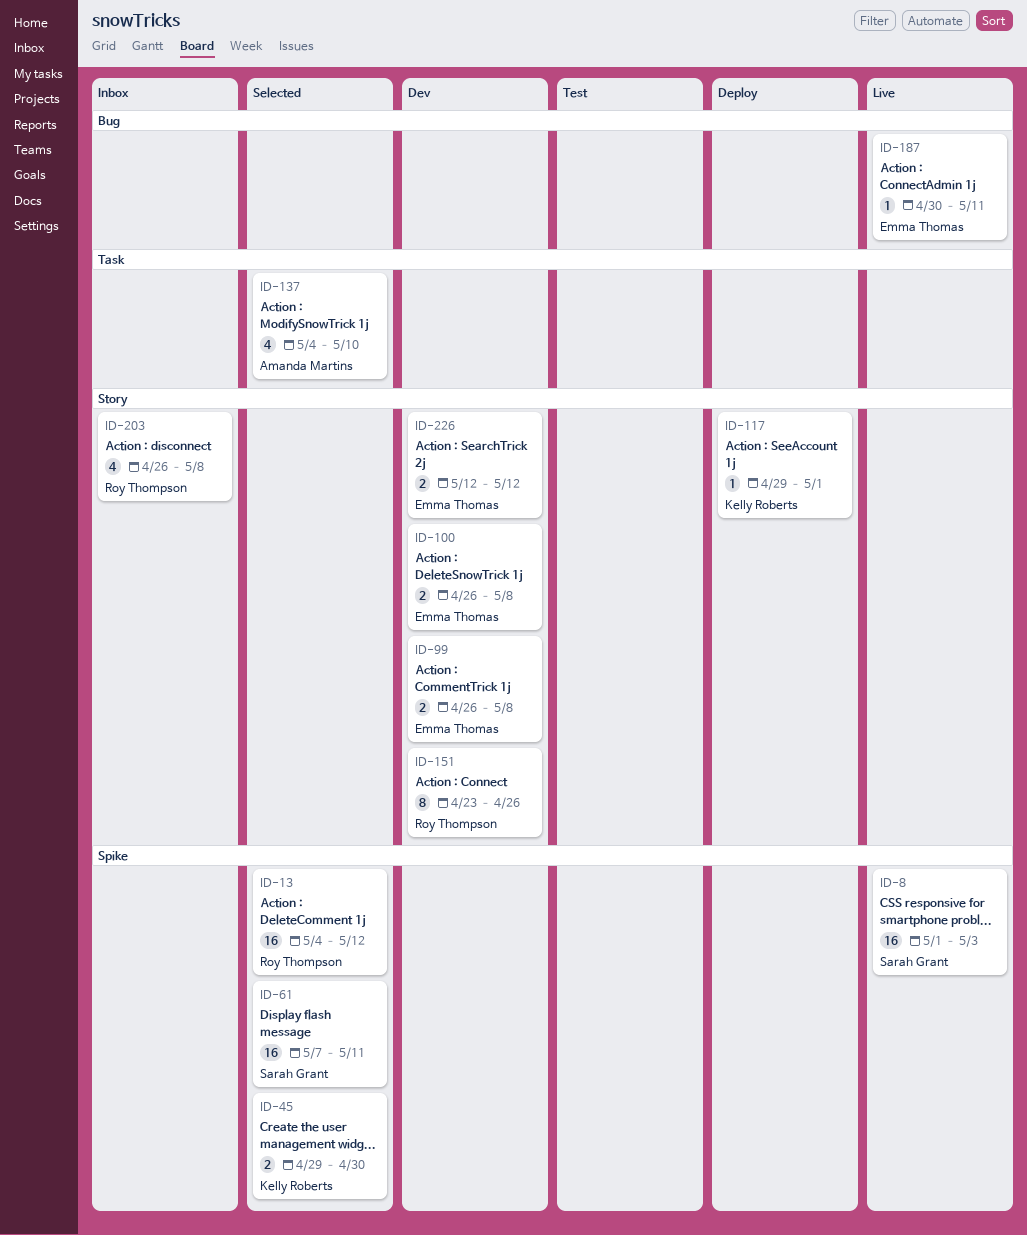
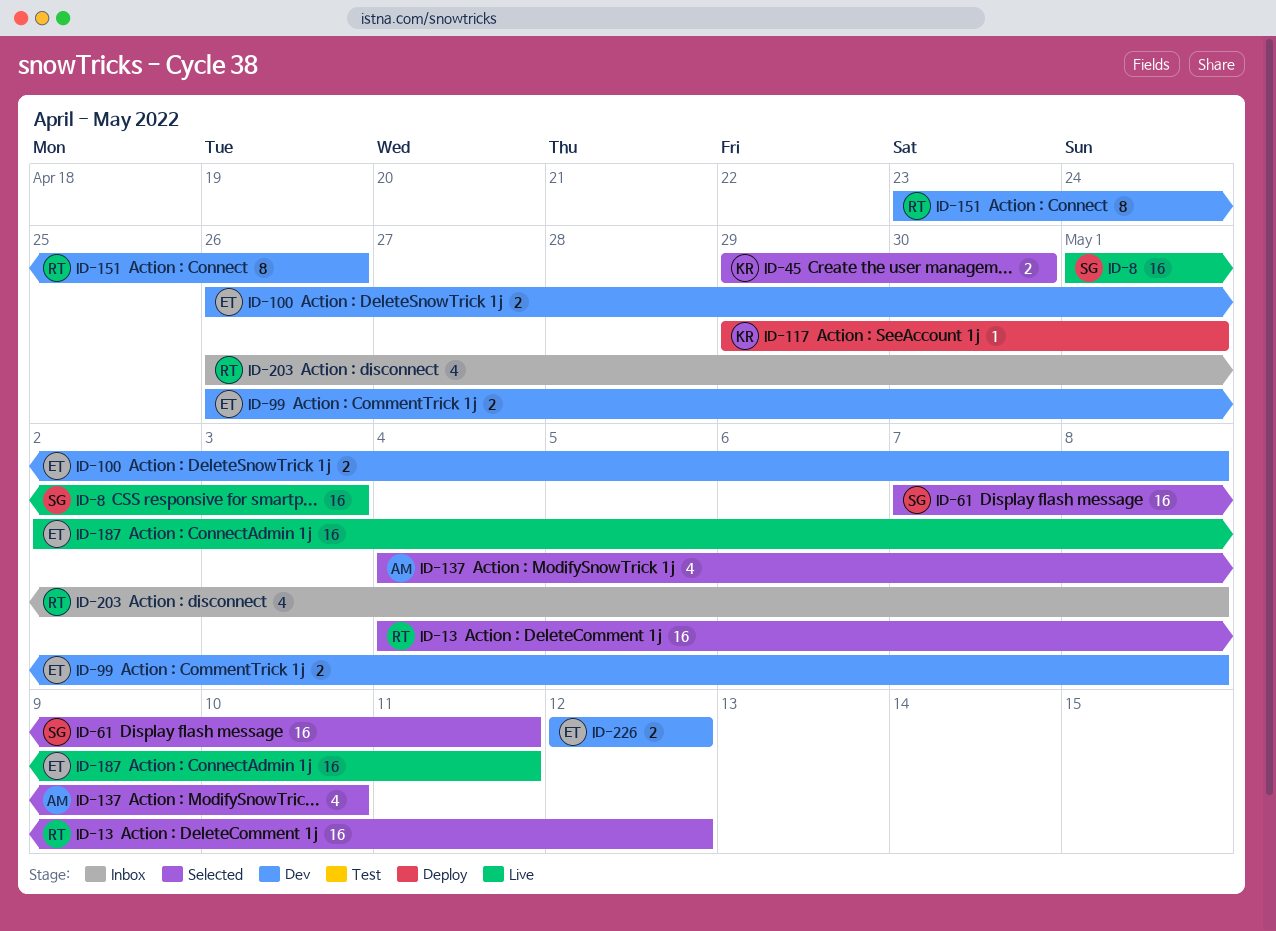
ID-187, estimate: 1 -> 16
ID-187, start: Apr 30 -> May 2

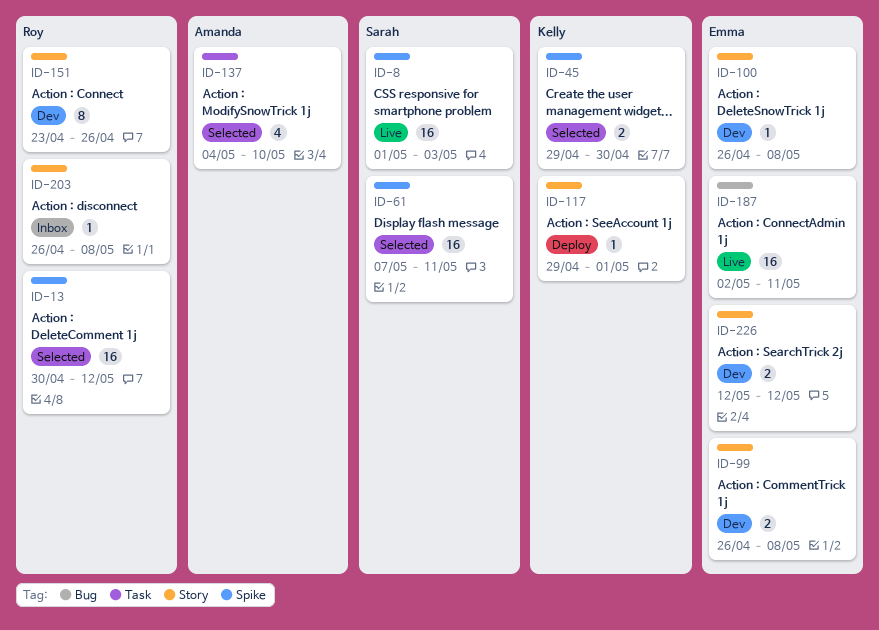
ID-13, start: May 4 -> Apr 30
ID-100, estimate: 2 -> 1
ID-203, estimate: 4 -> 1

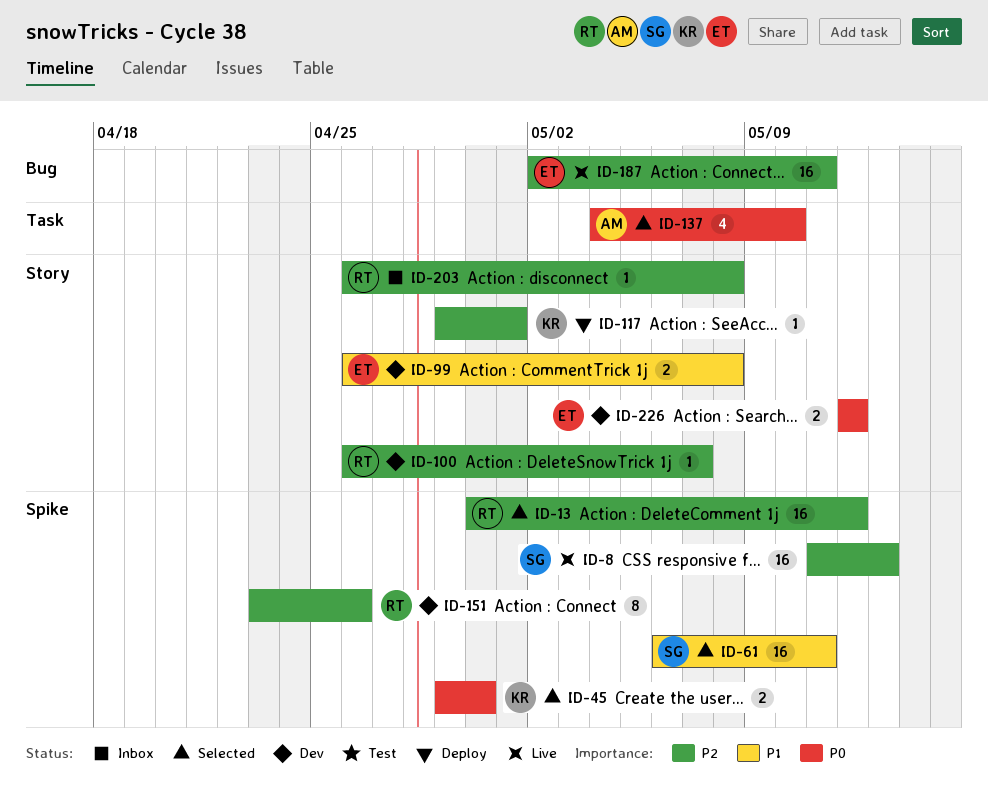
ID-8, start: May 1 -> May 11
ID-8, due: May 3 -> May 13
ID-61, start: May 7 -> May 6
ID-100, owner: Emma -> Roy
ID-100, due: May 8 -> May 7
ID-151, label: Story -> Spike

